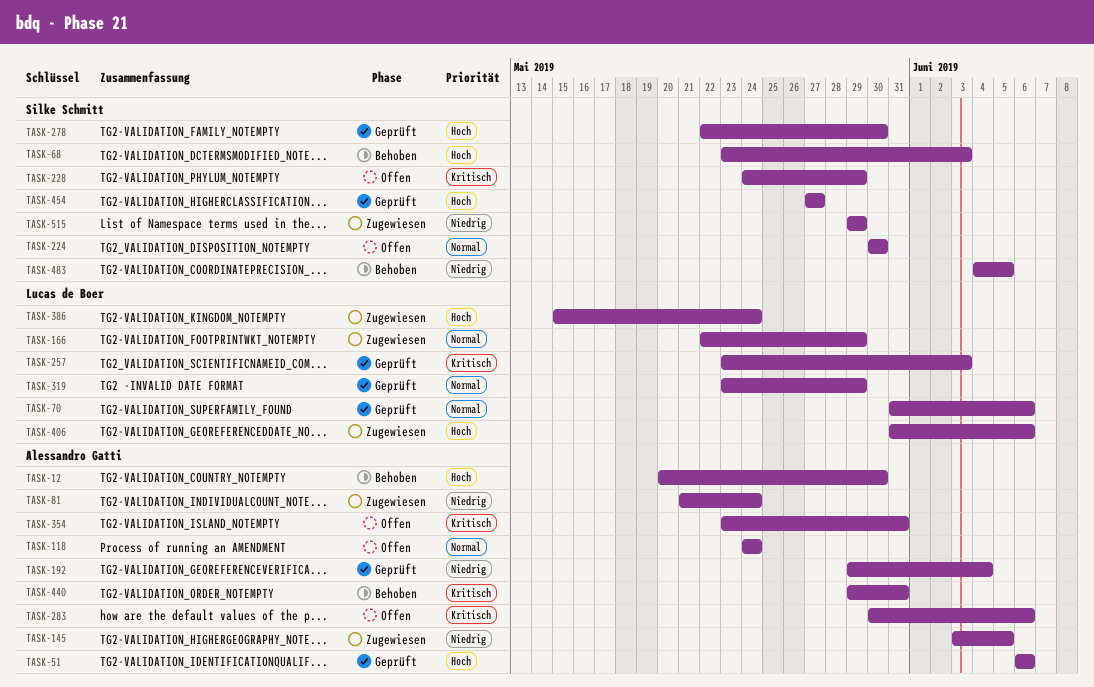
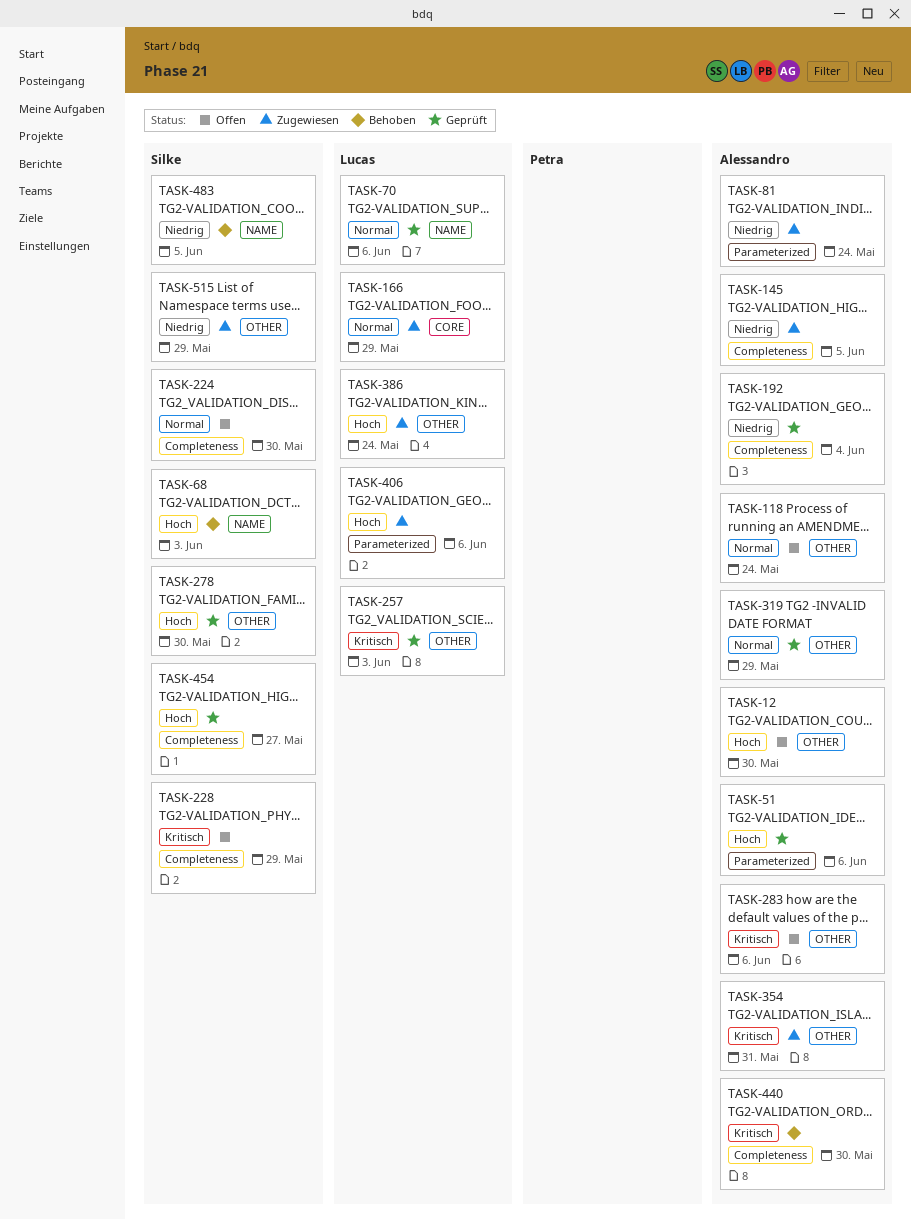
TASK-12, status: Behoben -> Offen
TASK-319, owner: Lucas de Boer -> Alessandro Gatti
TASK-354, status: Offen -> Zugewiesen
TASK-440, due: May 31 -> May 30

